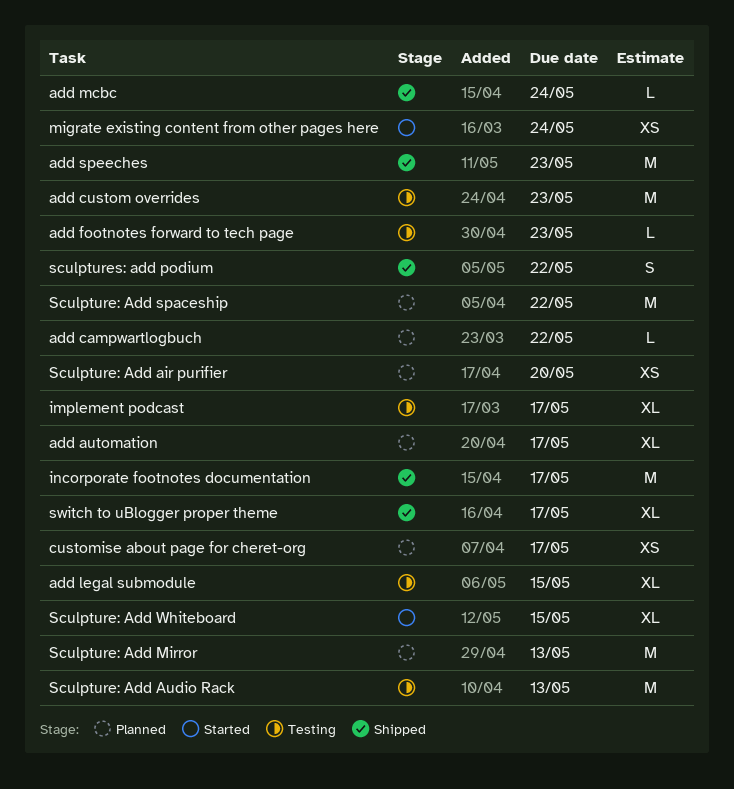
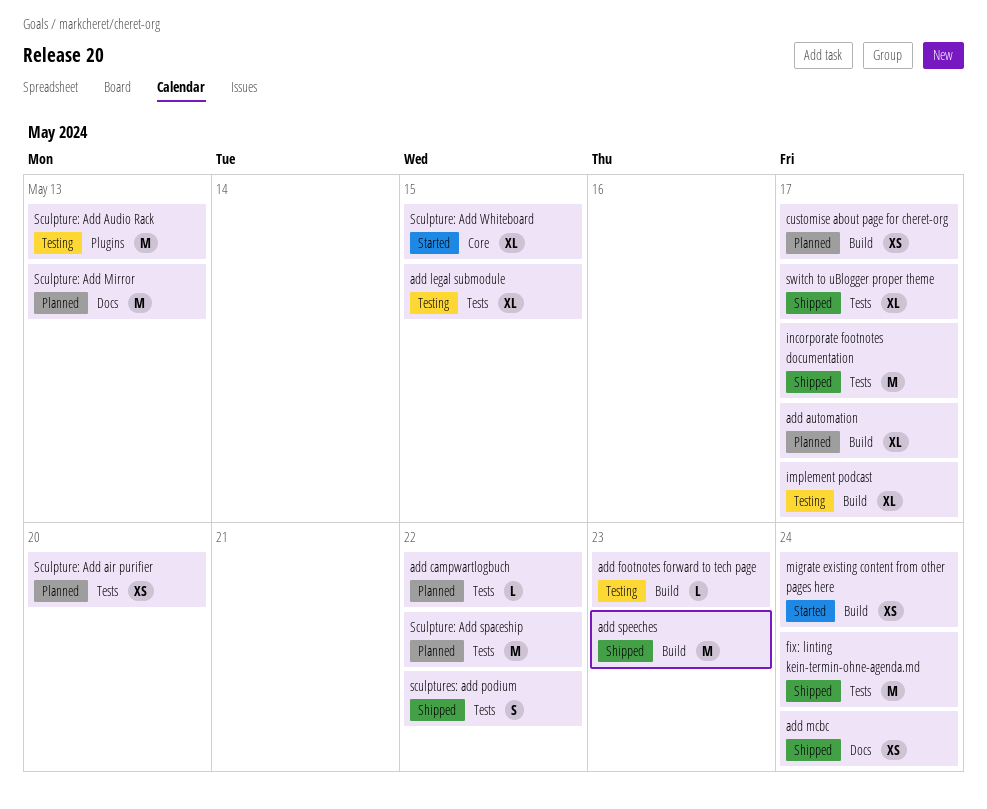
add custom overrides: present -> none
add mcbc, estimate: L -> XS
fix: linting kein-termin-ohne-agenda.md: none -> present

